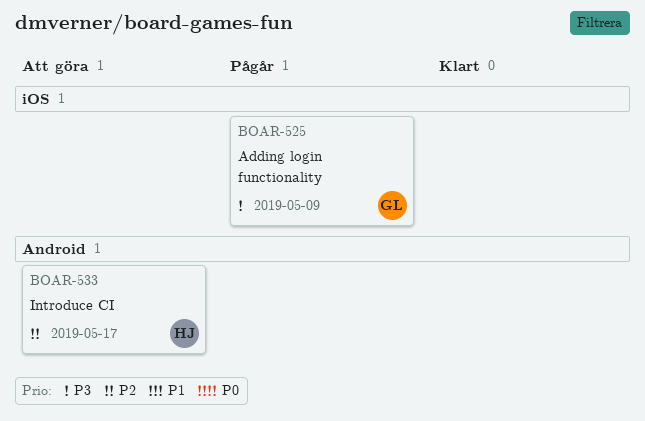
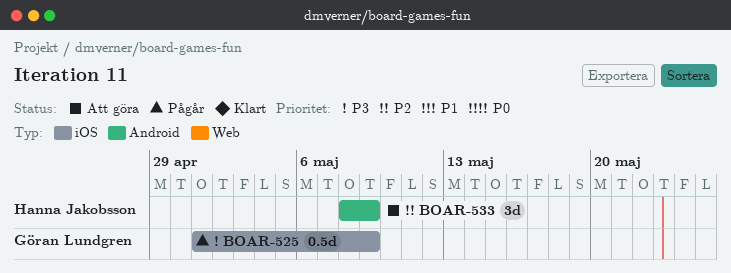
BOAR-533, due: May 17 -> May 9

